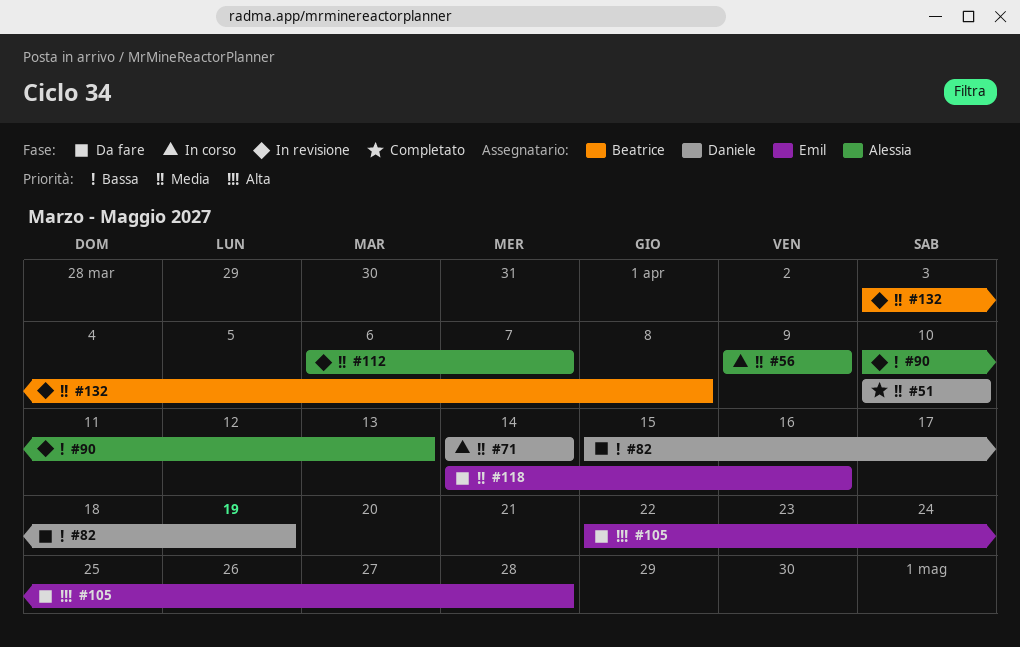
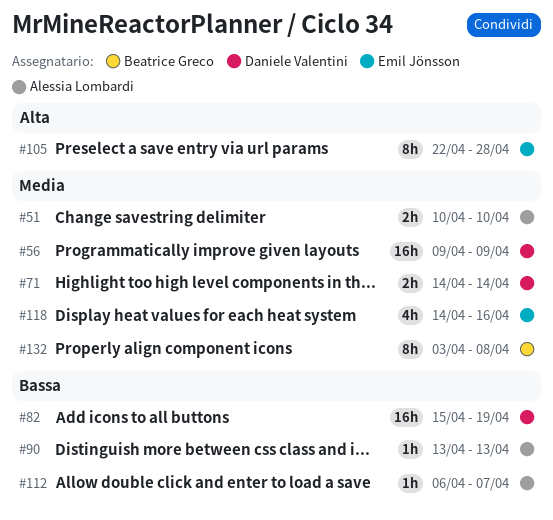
#51, owner: Daniele Valentini -> Alessia Lombardi
#56, owner: Alessia Lombardi -> Daniele Valentini
#90, start: Apr 10 -> Apr 13
#112, priority: Media -> Bassa

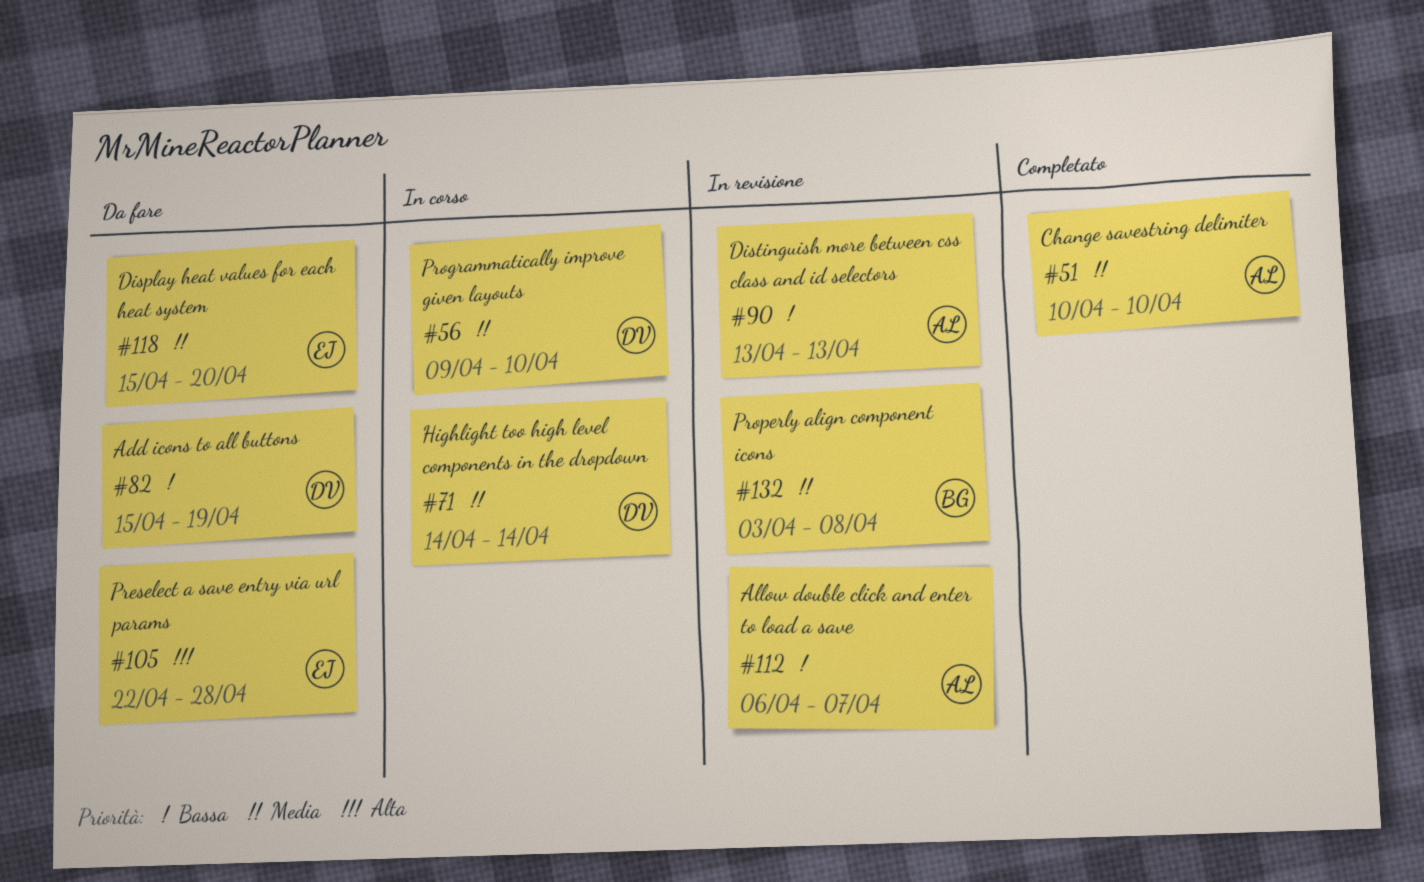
#56, due: Apr 9 -> Apr 10
#118, start: Apr 14 -> Apr 15
#118, due: Apr 16 -> Apr 20

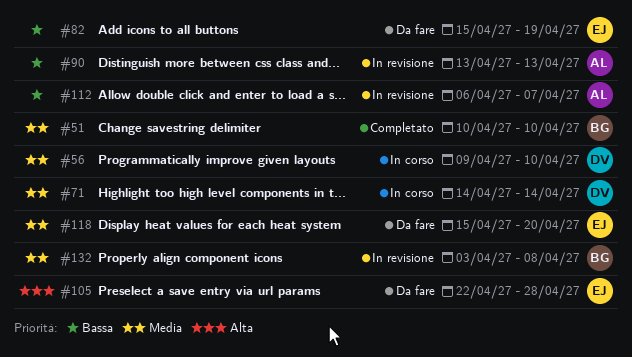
#51, owner: AL -> BG
#82, owner: DV -> EJ

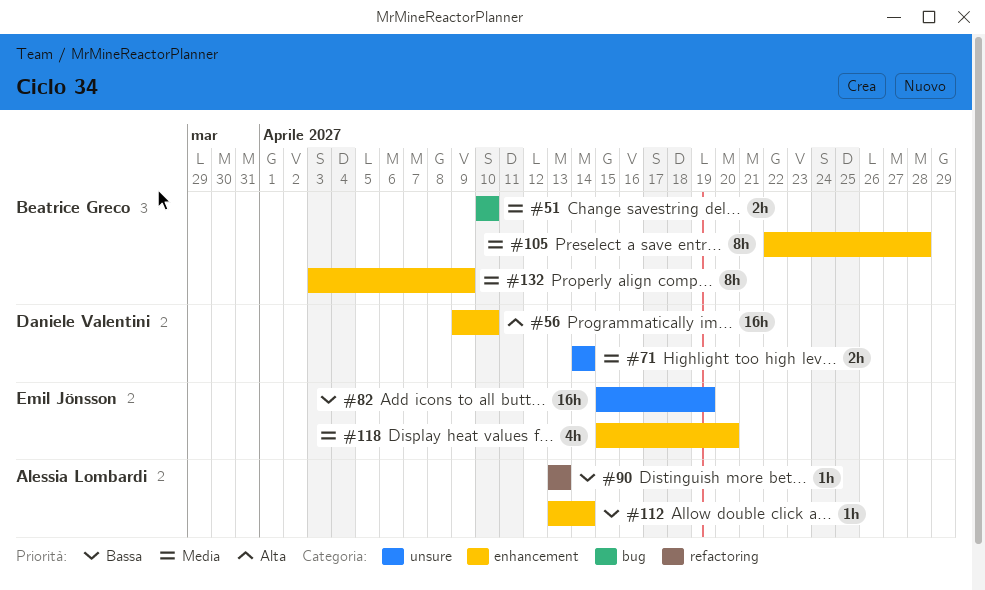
#56, priority: Media -> Alta
#105, owner: Emil Jönsson -> Beatrice Greco
#105, priority: Alta -> Media
#112, start: Apr 6 -> Apr 13
#112, due: Apr 7 -> Apr 14
#132, due: Apr 8 -> Apr 9

